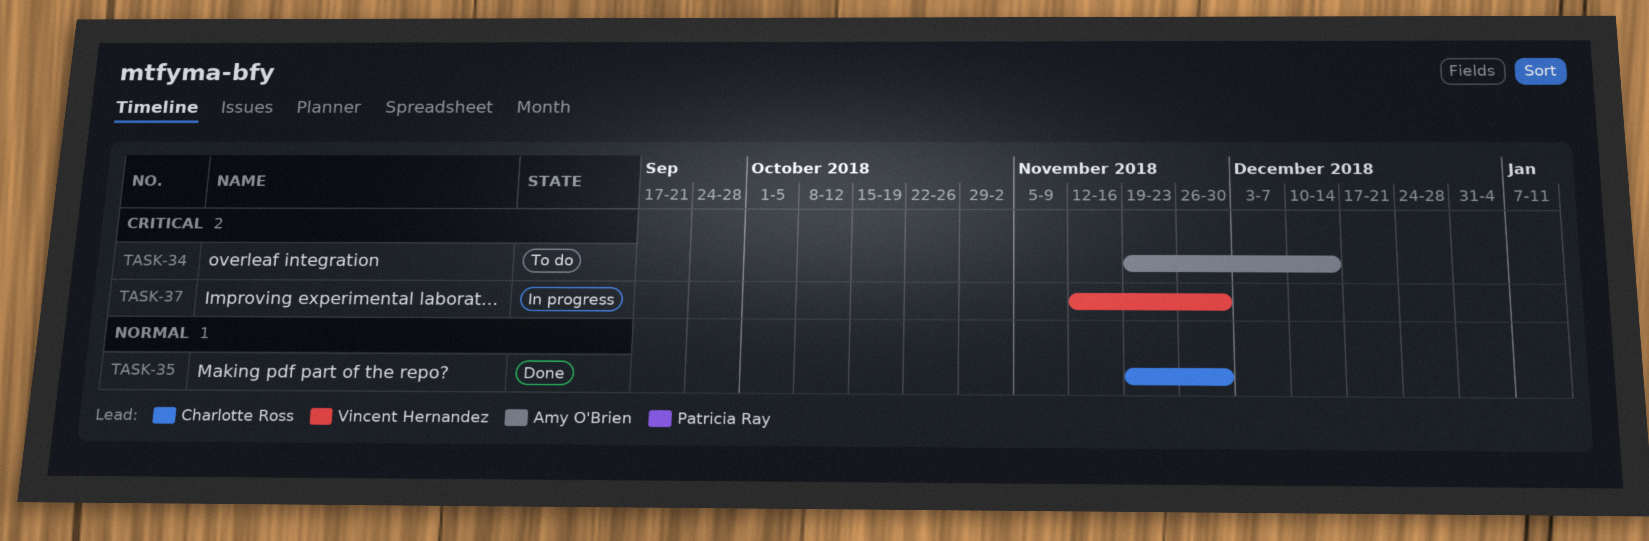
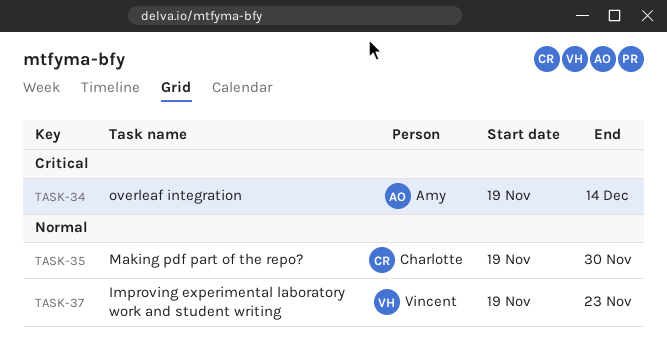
TASK-37, priority: Critical -> Normal
TASK-37, start: Nov 12 -> Nov 19
TASK-37, due: Nov 30 -> Nov 23

